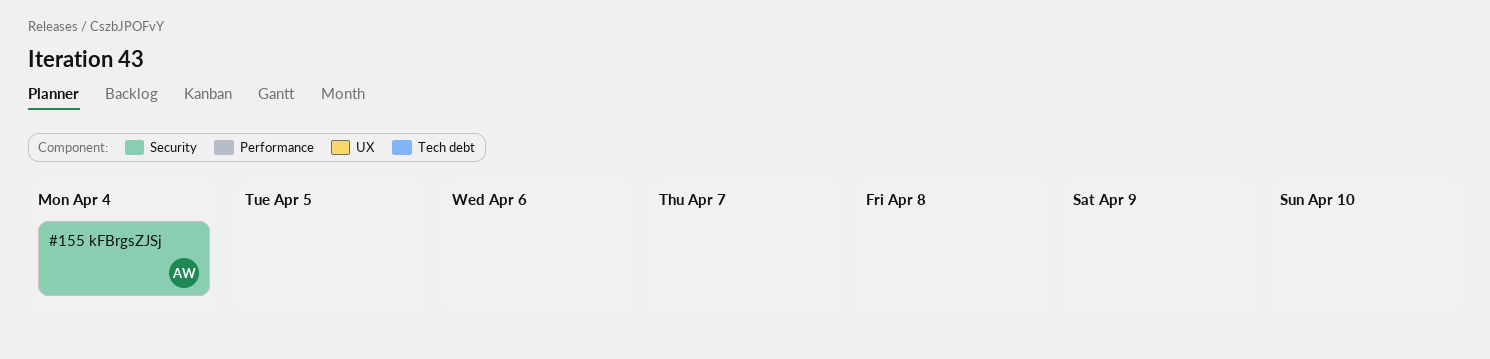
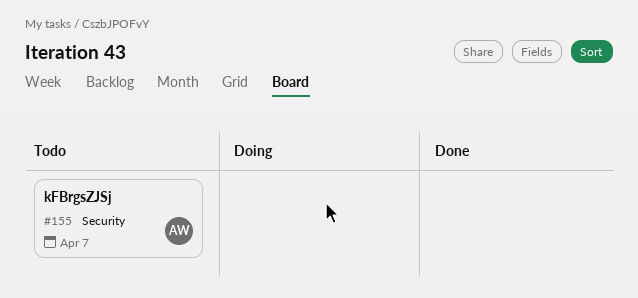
#155, due: Apr 4 -> Apr 7

